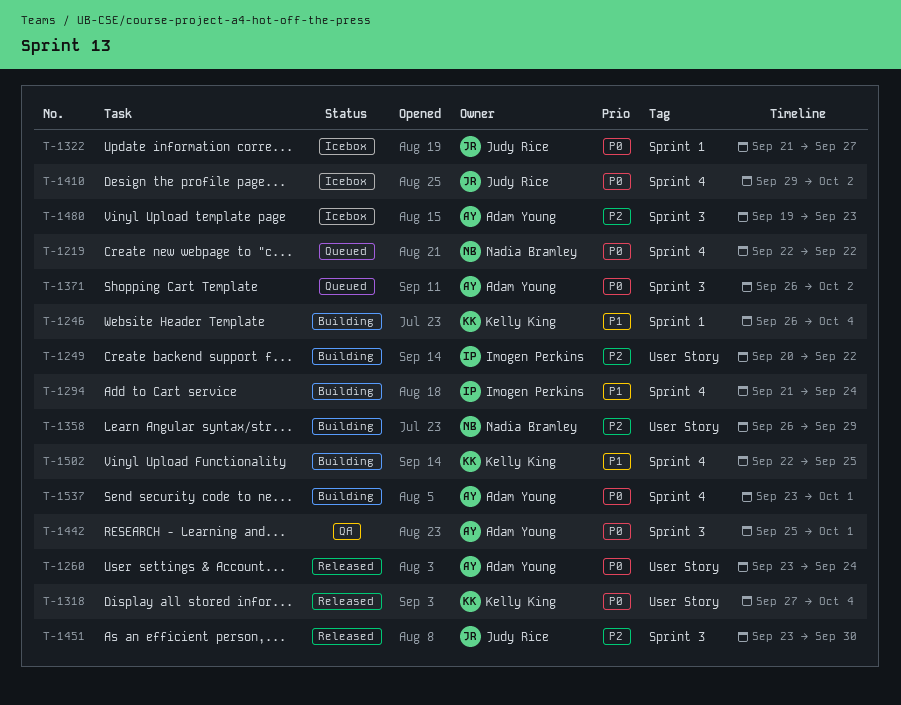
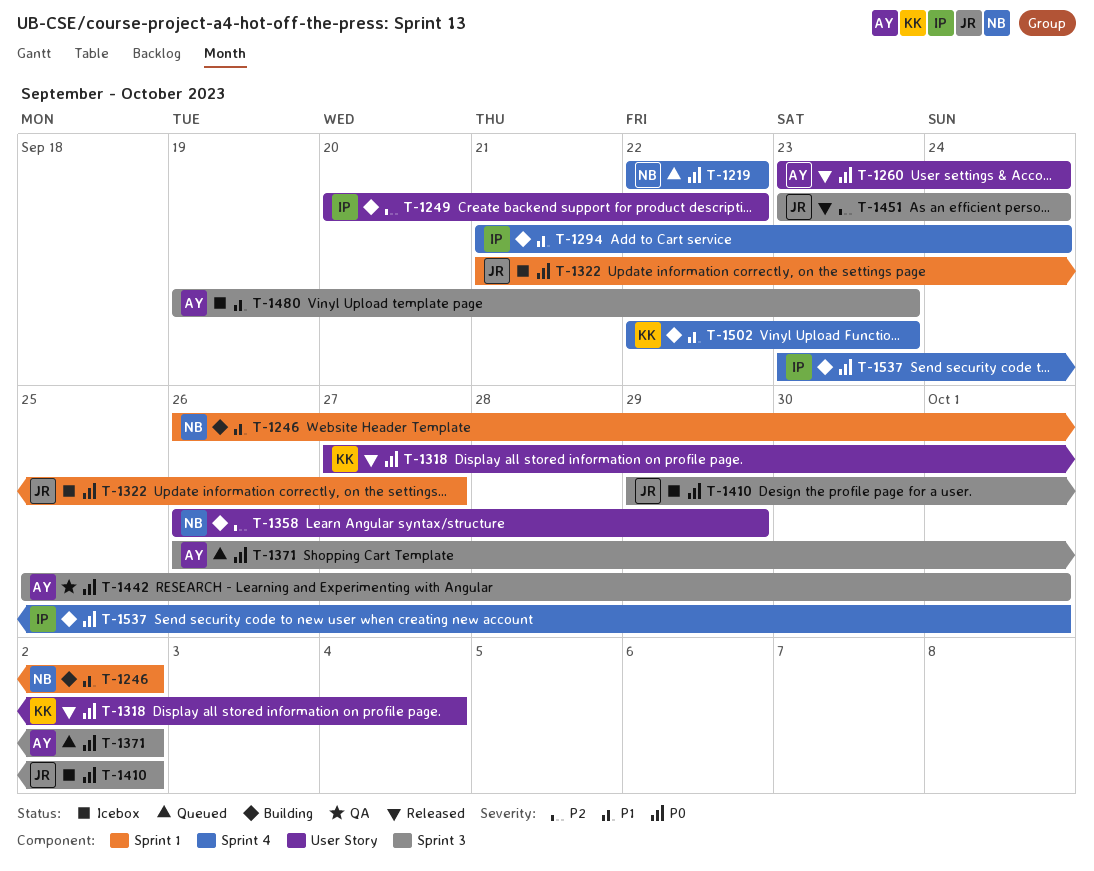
T-1246, owner: Kelly King -> Nadia Bramley
T-1246, due: Oct 4 -> Oct 2
T-1410, label: Sprint 4 -> Sprint 3
T-1451, due: Sep 30 -> Sep 24
T-1480, priority: P2 -> P1
T-1502, due: Sep 25 -> Sep 23
T-1537, owner: Adam Young -> Imogen Perkins

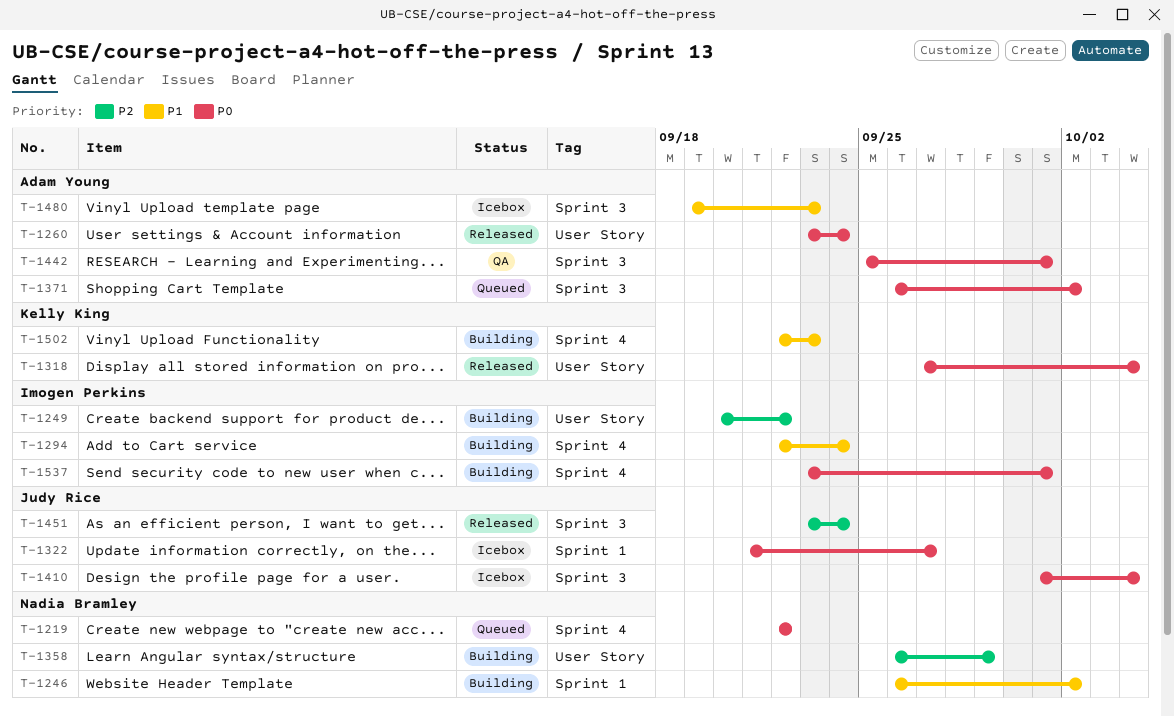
T-1294, start: Sep 21 -> Sep 22
T-1410, start: Sep 29 -> Oct 1
T-1410, due: Oct 2 -> Oct 4

